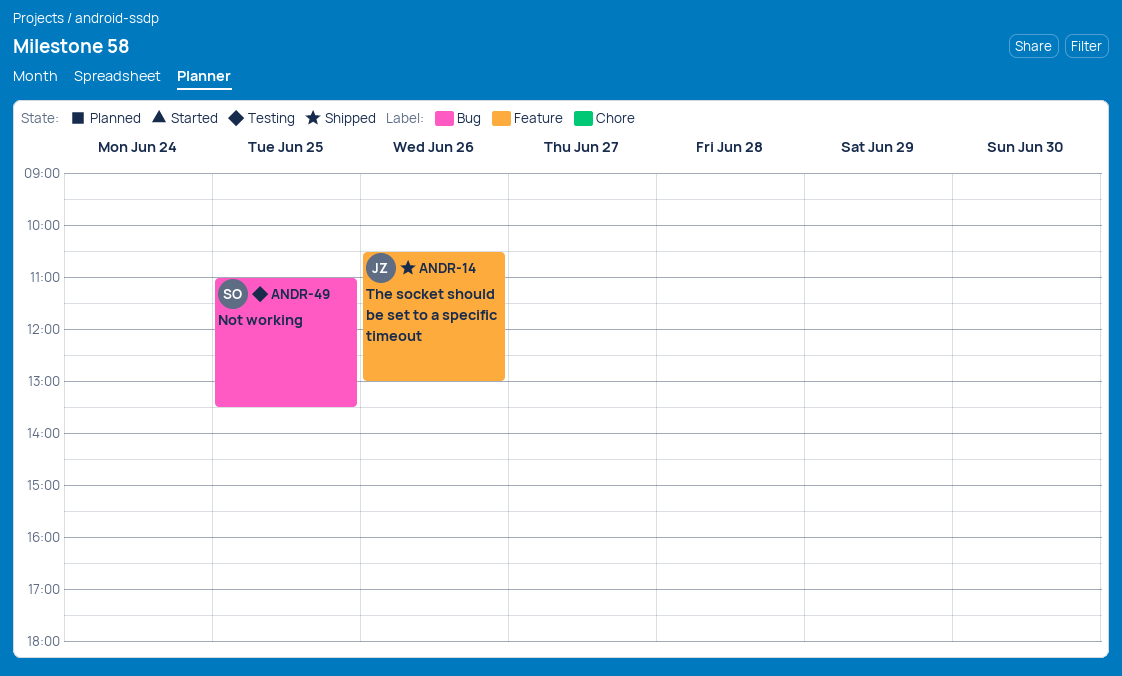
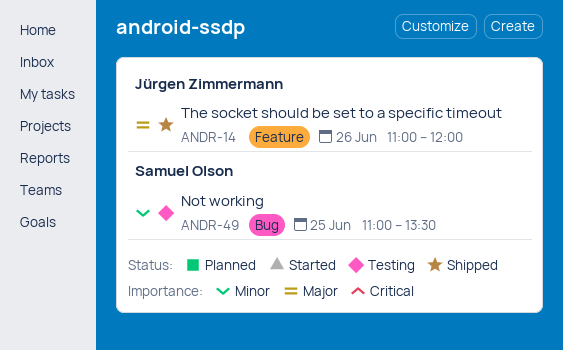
ANDR-14, begins: 10:30 -> 11:00
ANDR-14, ends: 13:00 -> 12:00

